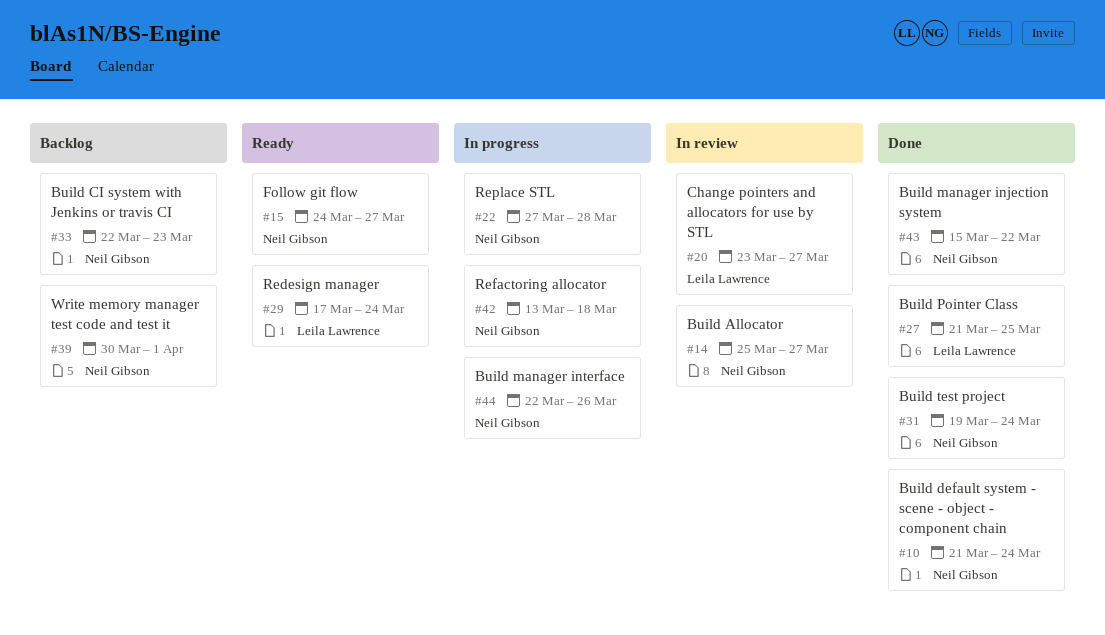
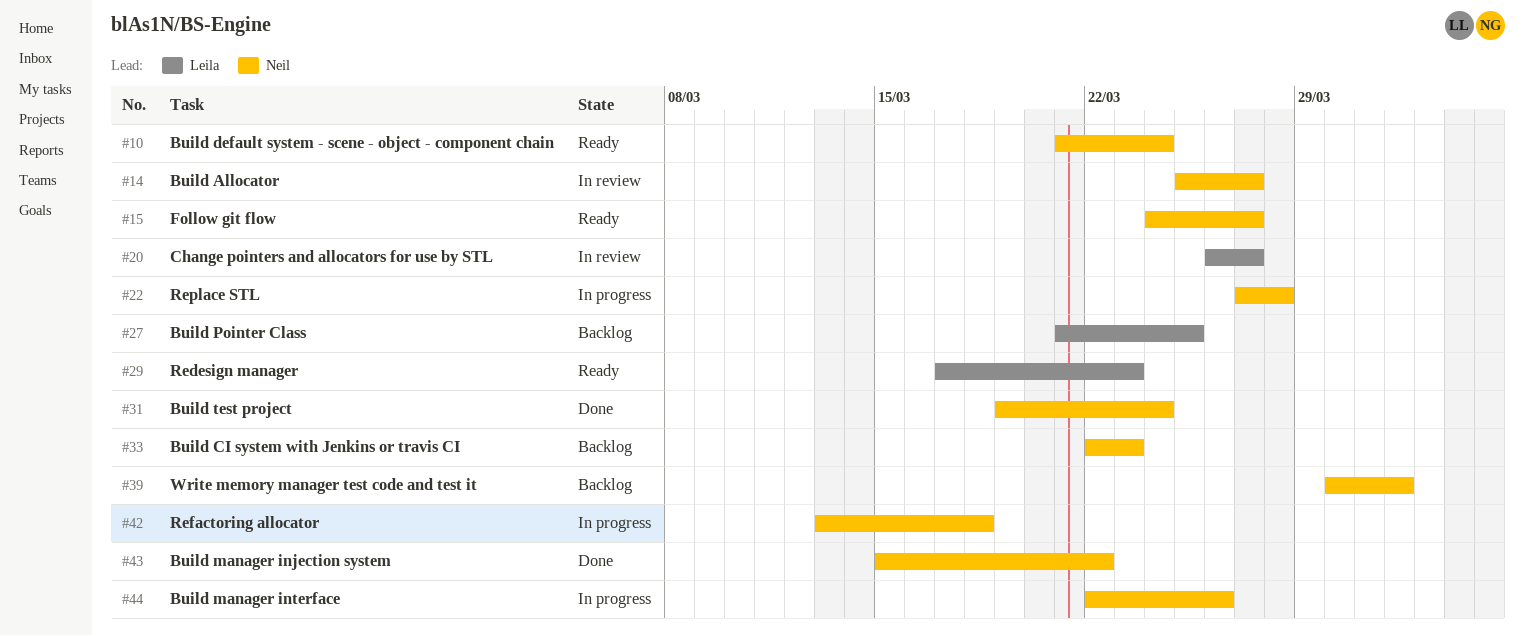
#10, status: Done -> Ready
#20, start: Mar 23 -> Mar 26
#27, status: Done -> Backlog
#29, due: Mar 24 -> Mar 23

